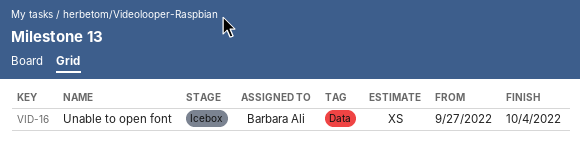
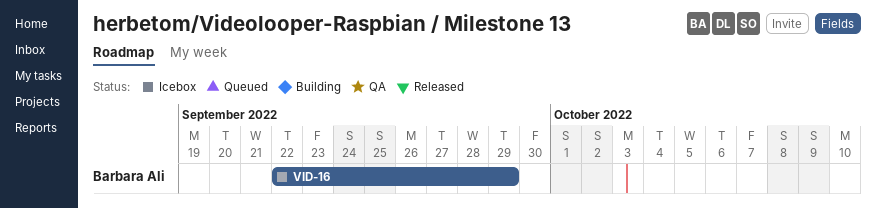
VID-16, start: Sep 27 -> Sep 22
VID-16, due: Oct 4 -> Sep 29

